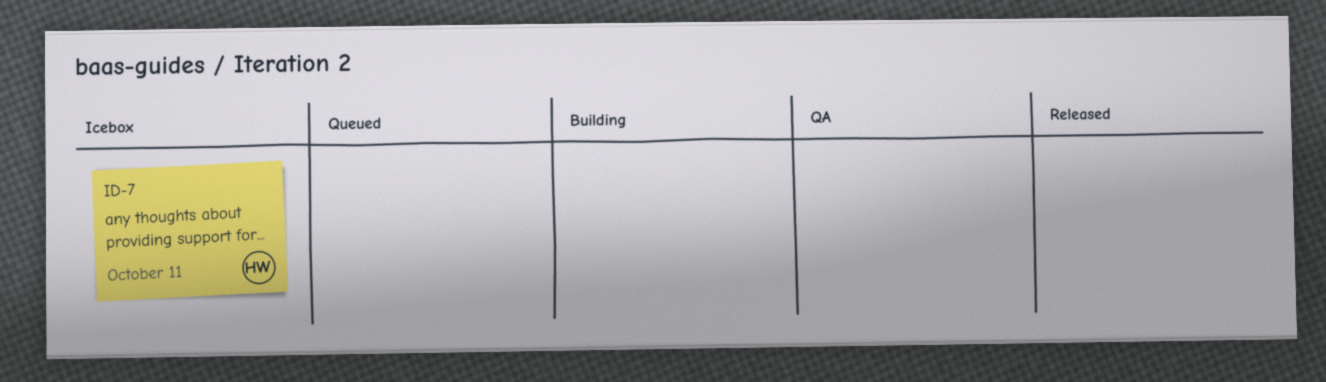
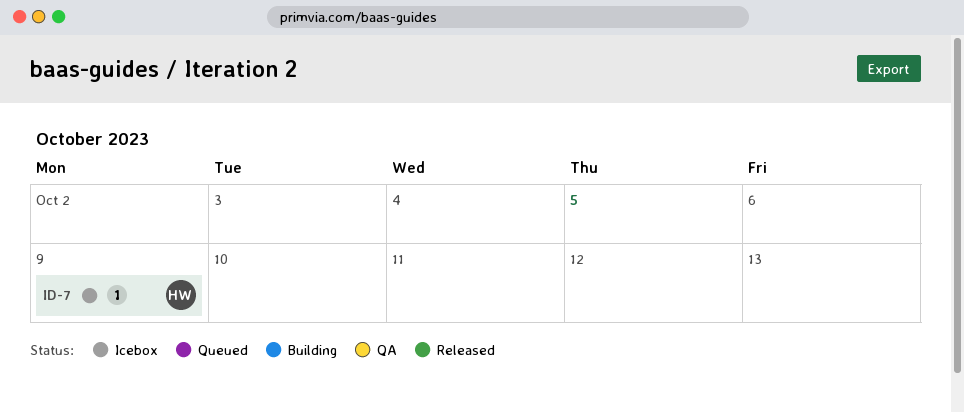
ID-7, due: Oct 11 -> Oct 9

